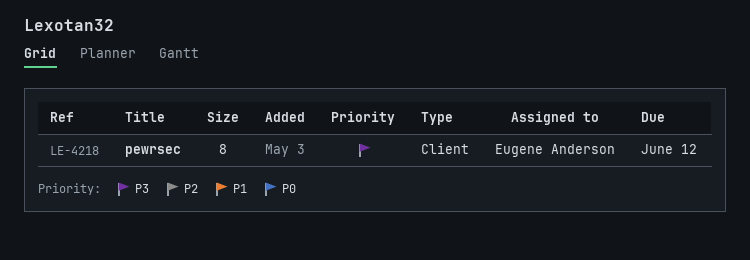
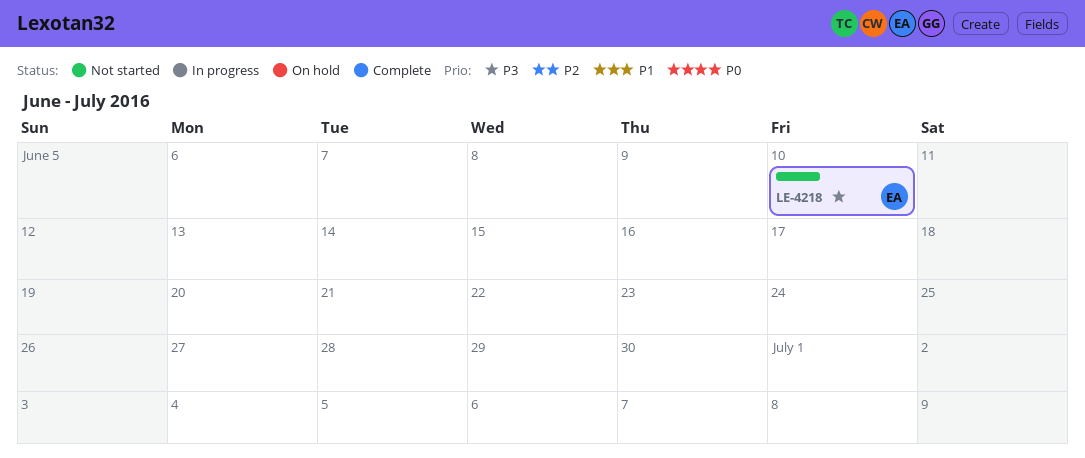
LE-4218, due: Jun 12 -> Jun 10

